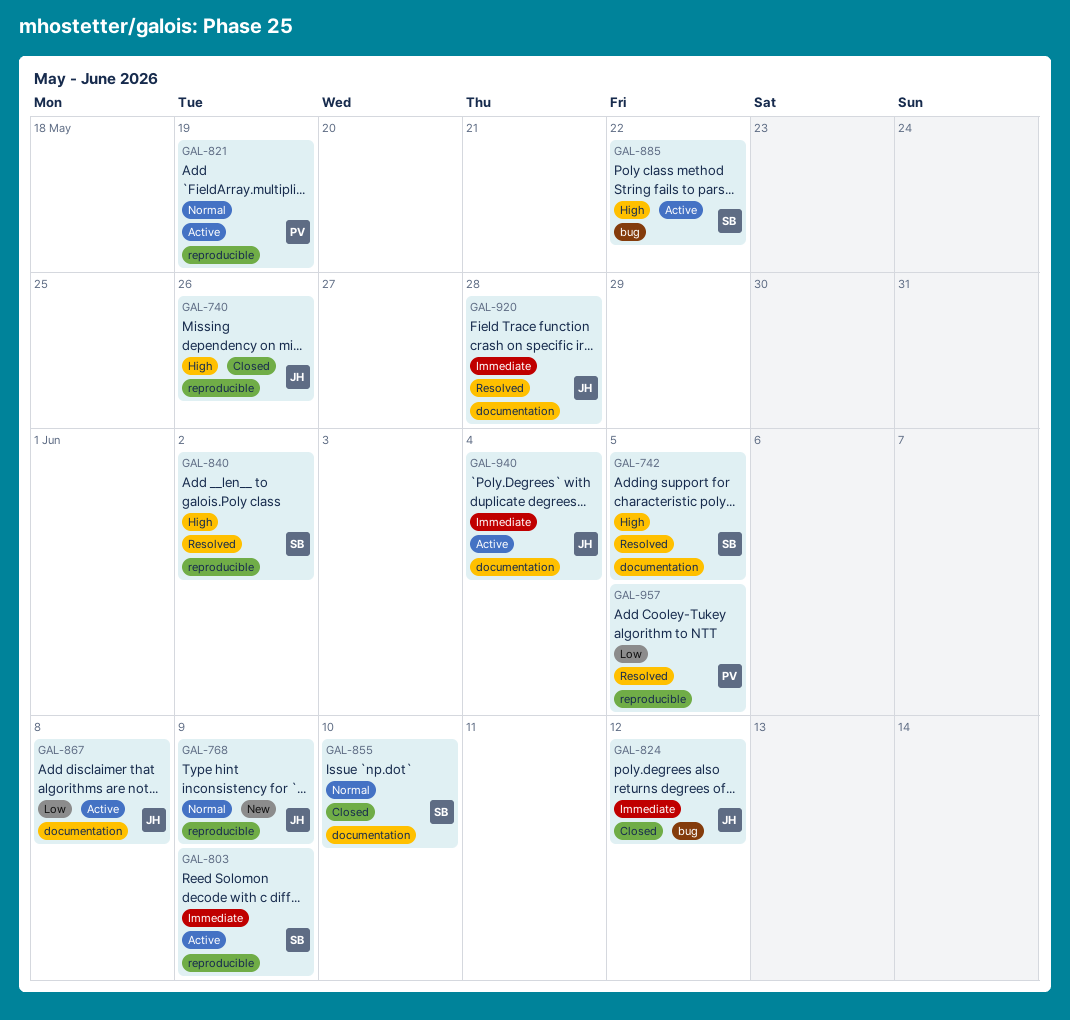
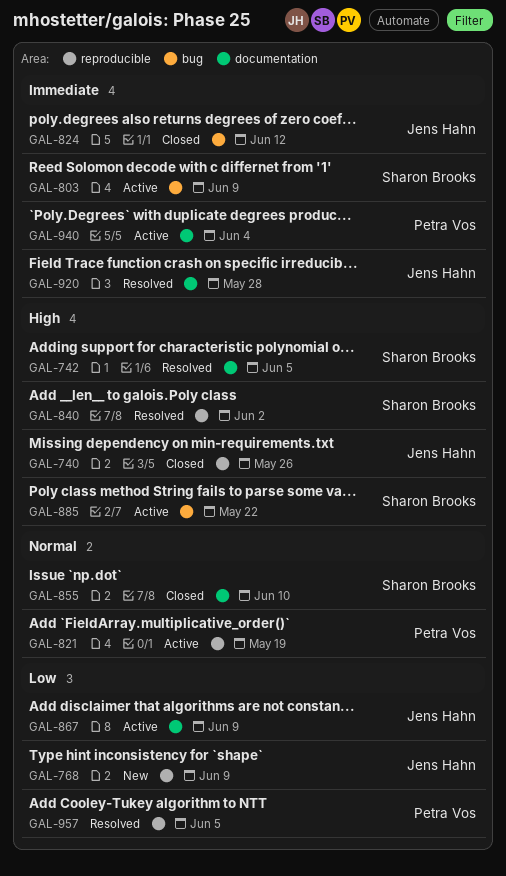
GAL-768, priority: Normal -> Low
GAL-803, label: reproducible -> bug
GAL-867, due: Jun 8 -> Jun 9
GAL-940, owner: Jens Hahn -> Petra Vos

